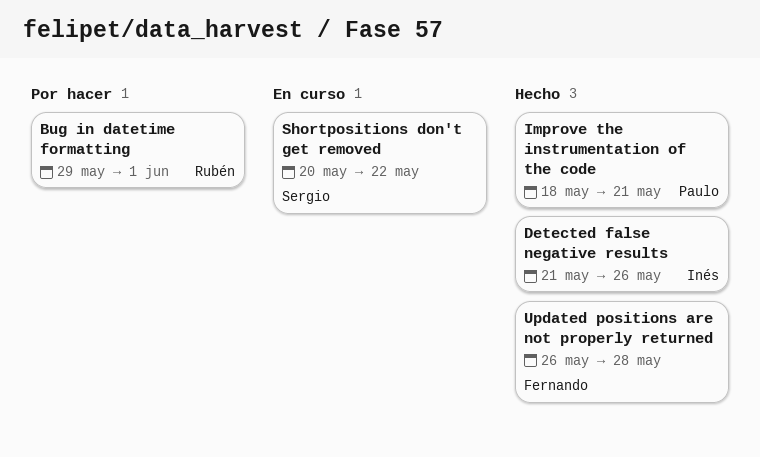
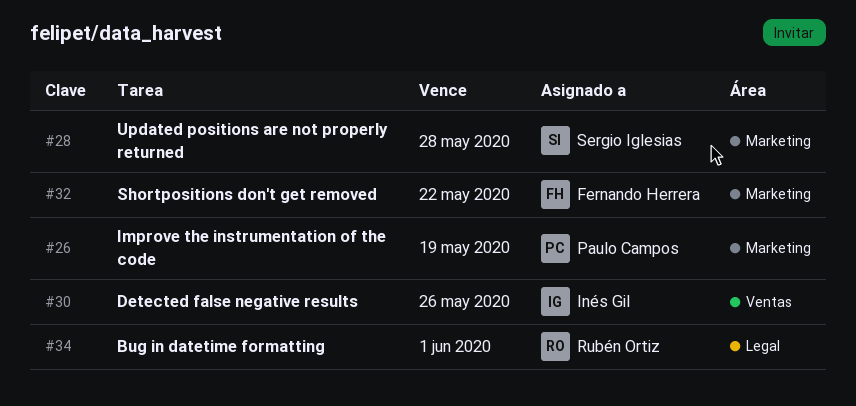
Improve the instrumentation of the code, due: May 21 -> May 19
Shortpositions don't get removed, owner: Sergio Iglesias -> Fernando Herrera
Updated positions are not properly returned, owner: Fernando Herrera -> Sergio Iglesias

